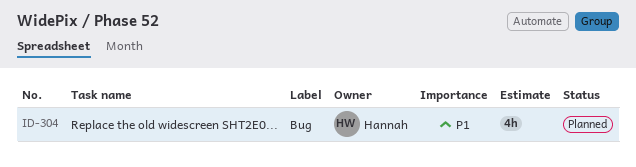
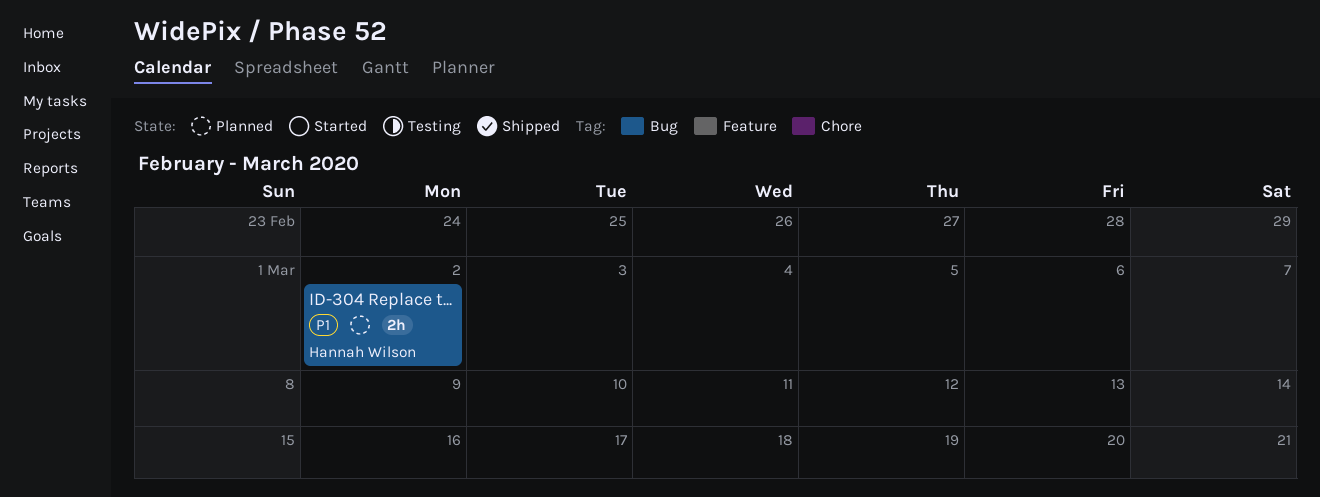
ID-304, estimate: 4h -> 2h

